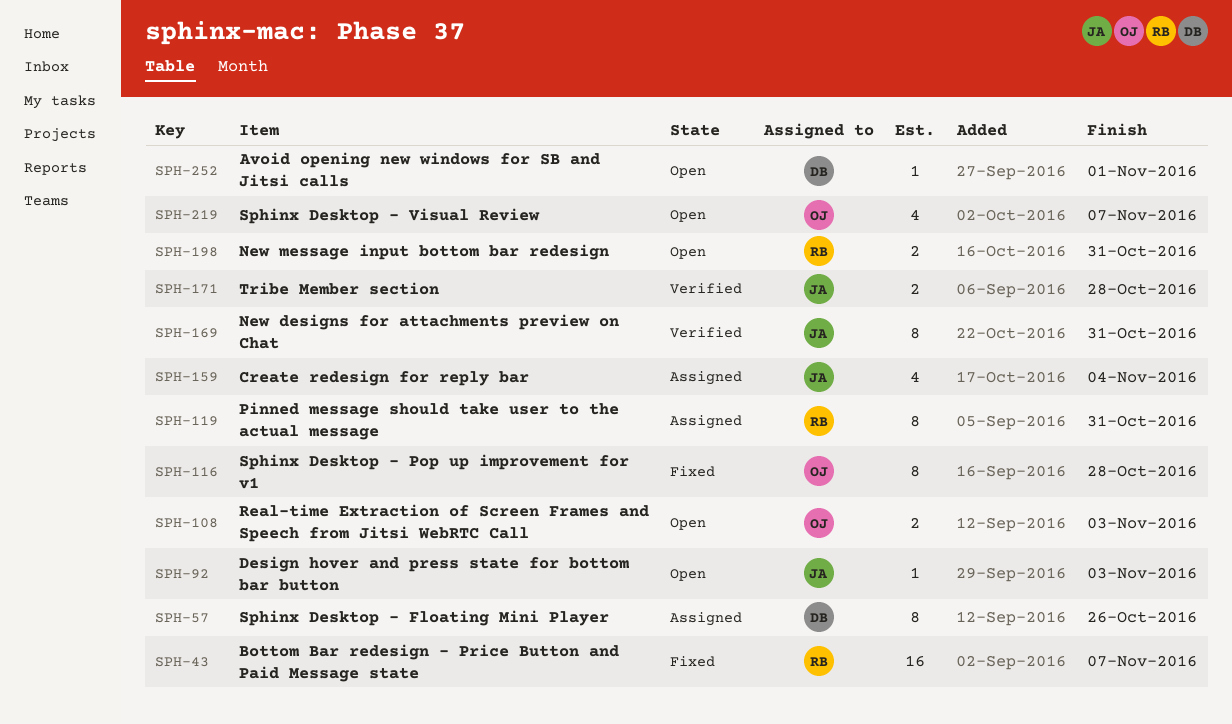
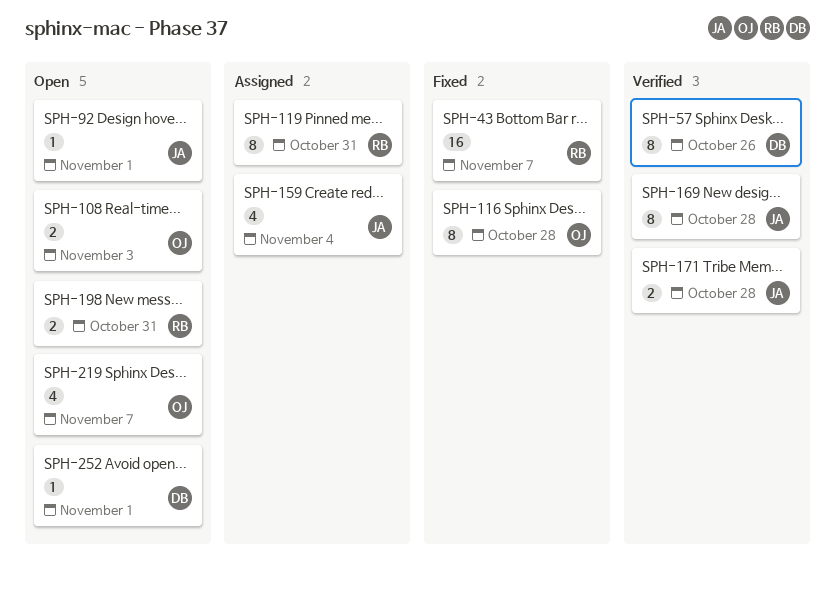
SPH-57, status: Assigned -> Verified
SPH-92, due: Nov 3 -> Nov 1
SPH-169, due: Oct 31 -> Oct 28

